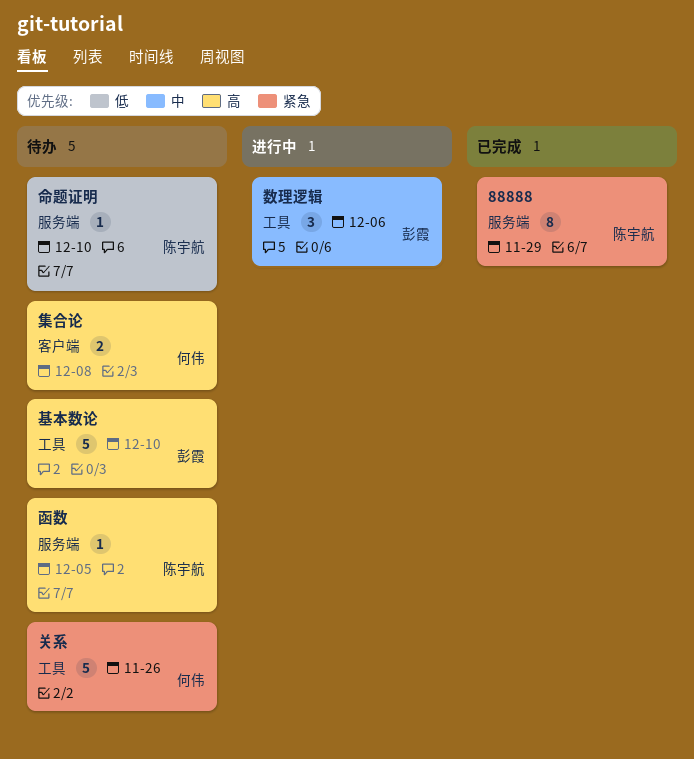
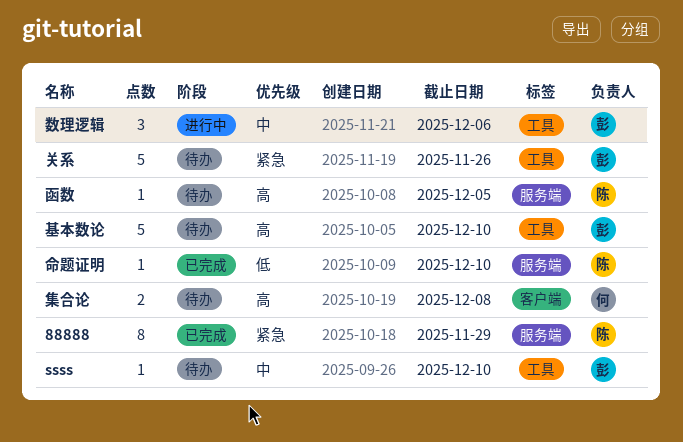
ssss: none -> present
关系, owner: 何伟 -> 彭霞
命题证明, status: 待办 -> 已完成

